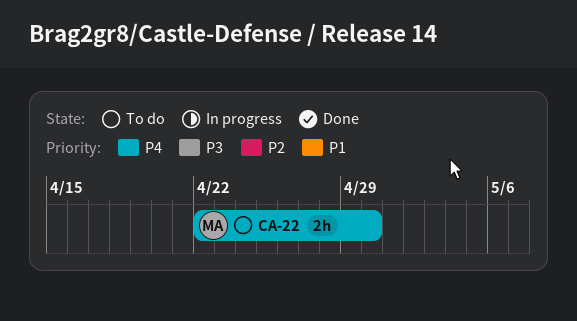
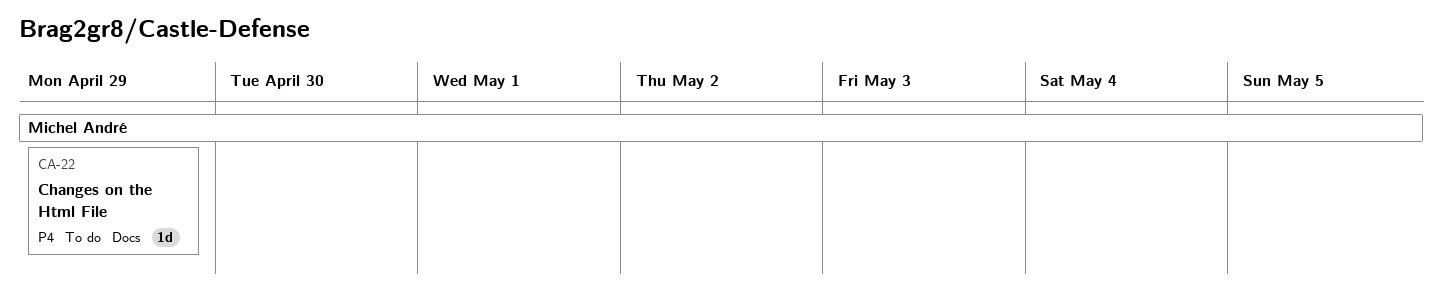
CA-22, estimate: 2h -> 1d
CA-22, due: Apr 30 -> Apr 29

